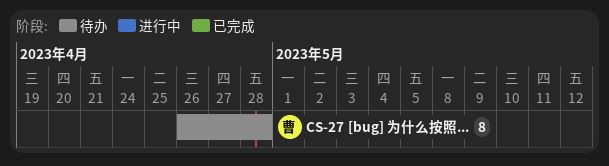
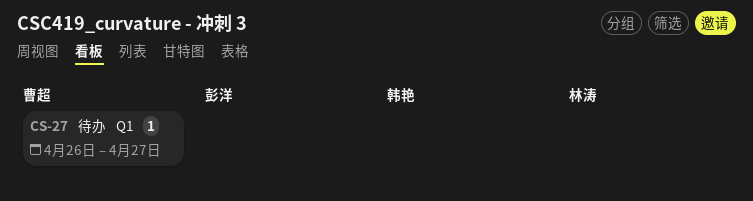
CS-27, estimate: 8 -> 1
CS-27, due: Apr 28 -> Apr 27

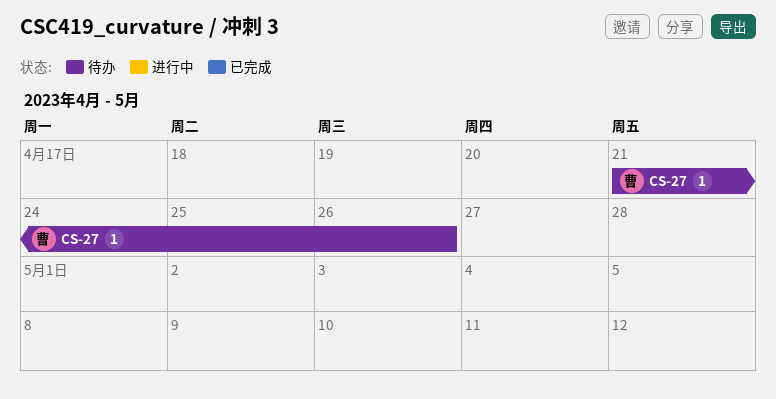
CS-27, start: Apr 26 -> Apr 21
CS-27, due: Apr 27 -> Apr 26

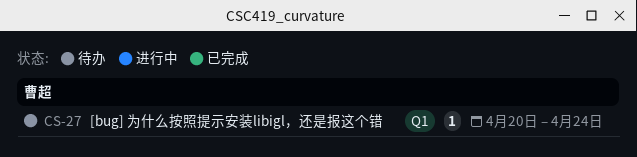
CS-27, start: Apr 21 -> Apr 20
CS-27, due: Apr 26 -> Apr 24

